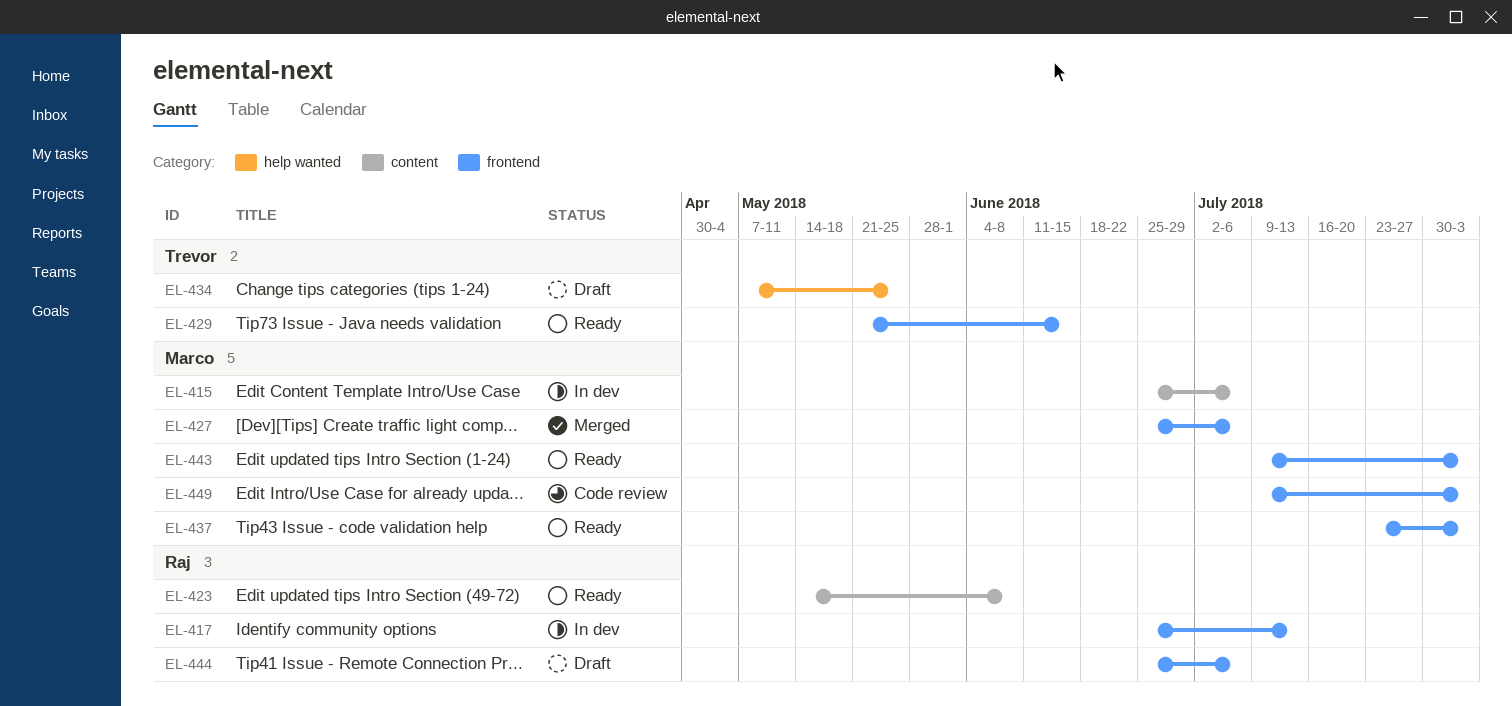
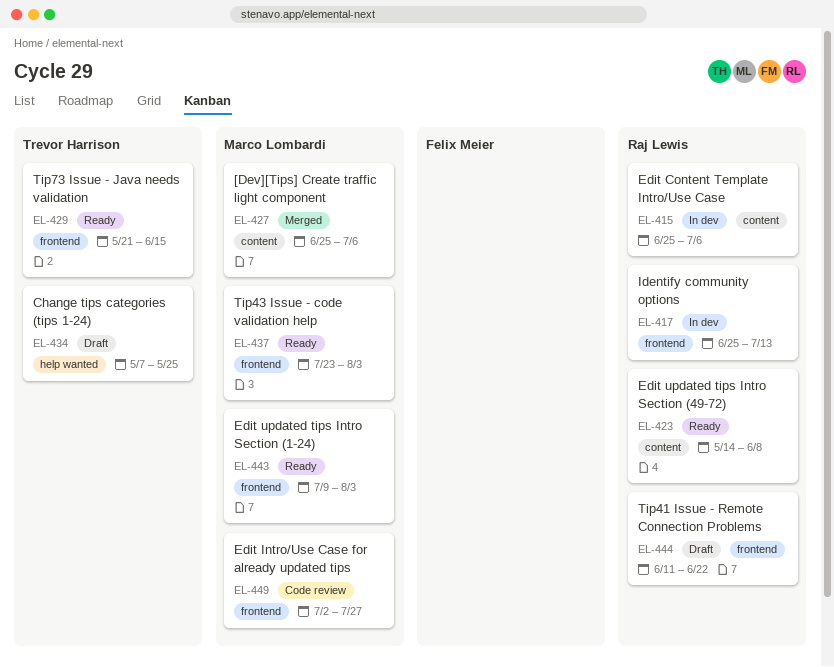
EL-415, owner: Marco Lombardi -> Raj Lewis
EL-427, label: frontend -> content
EL-444, start: Jun 25 -> Jun 11
EL-444, due: Jul 6 -> Jun 22
EL-449, start: Jul 9 -> Jul 2
EL-449, due: Aug 3 -> Jul 27

